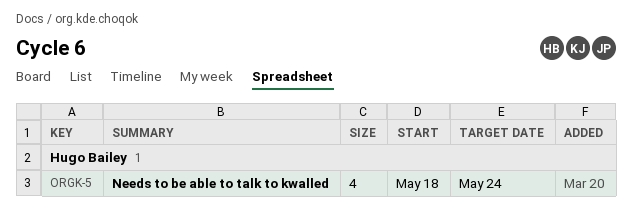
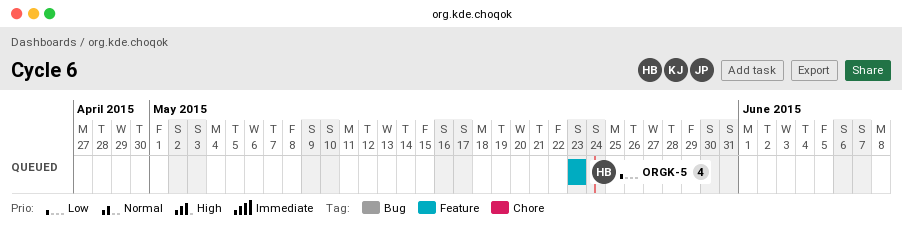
ORGK-5, start: May 18 -> May 23
ORGK-5, due: May 24 -> May 23

